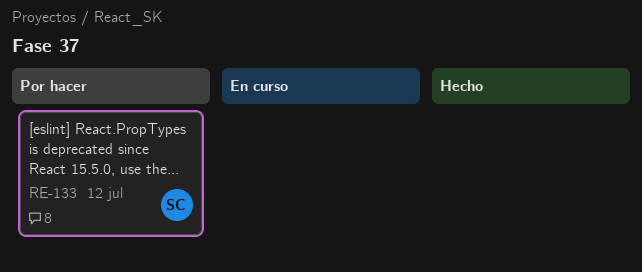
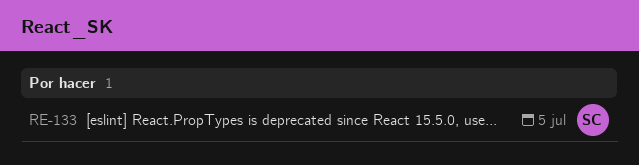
RE-133, due: Jul 12 -> Jul 5

